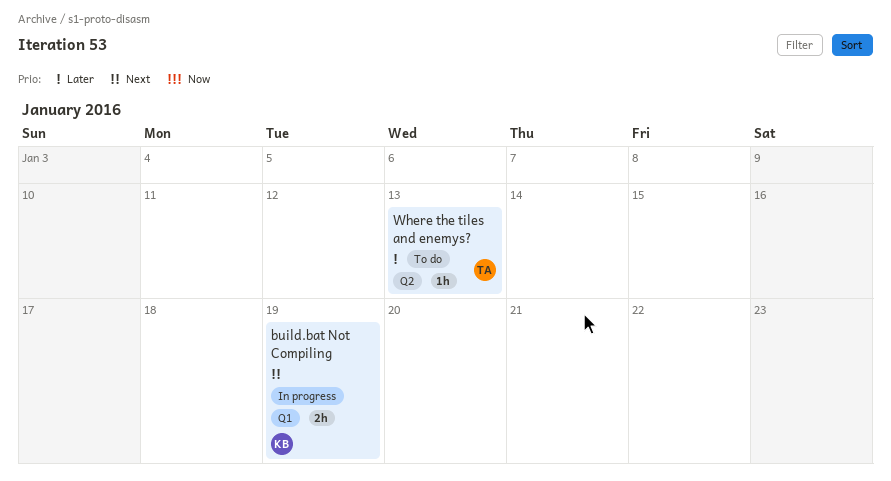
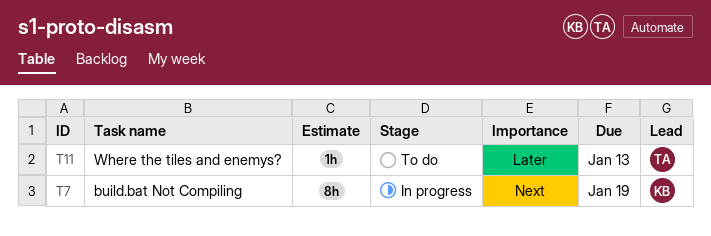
build.bat Not Compiling, estimate: 2h -> 8h

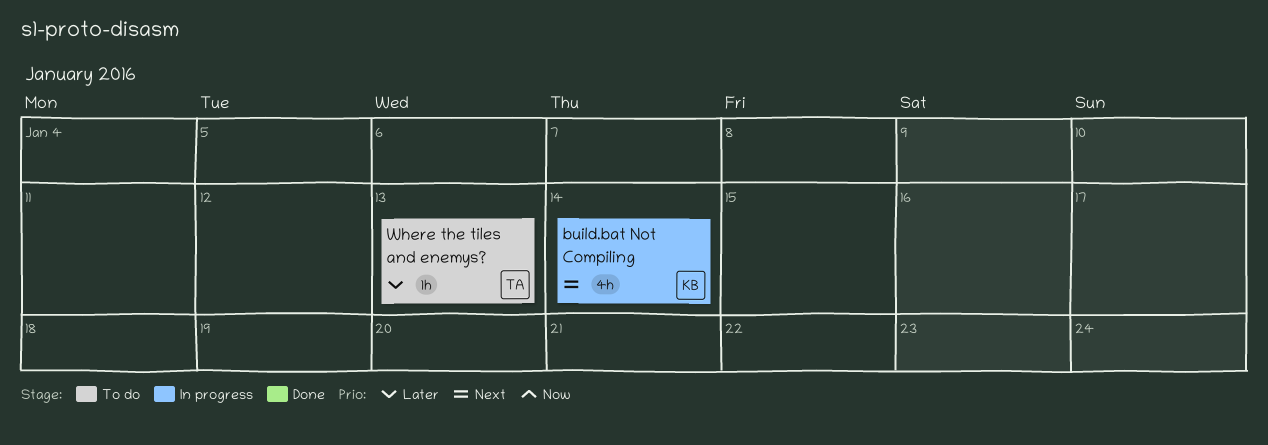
build.bat Not Compiling, estimate: 8h -> 4h
build.bat Not Compiling, due: Jan 19 -> Jan 14

